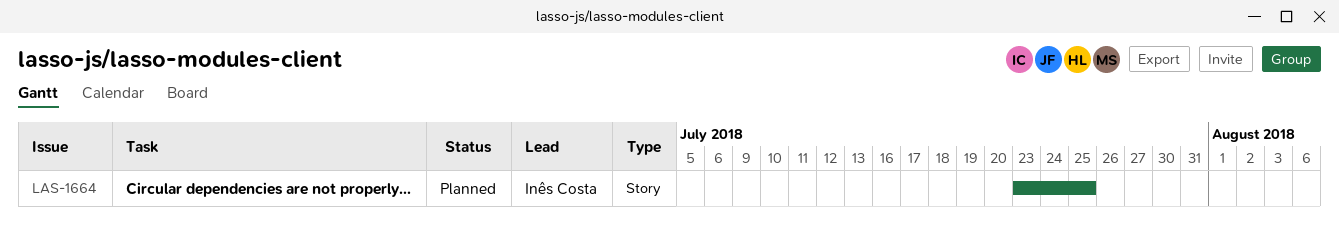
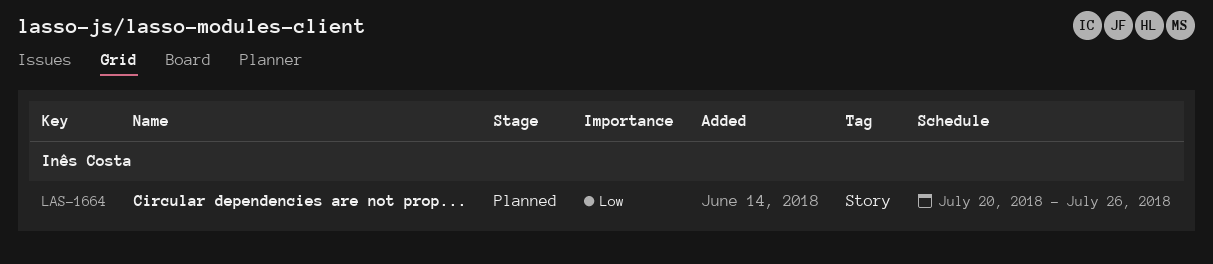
LAS-1664, start: Jul 23 -> Jul 20
LAS-1664, due: Jul 25 -> Jul 26

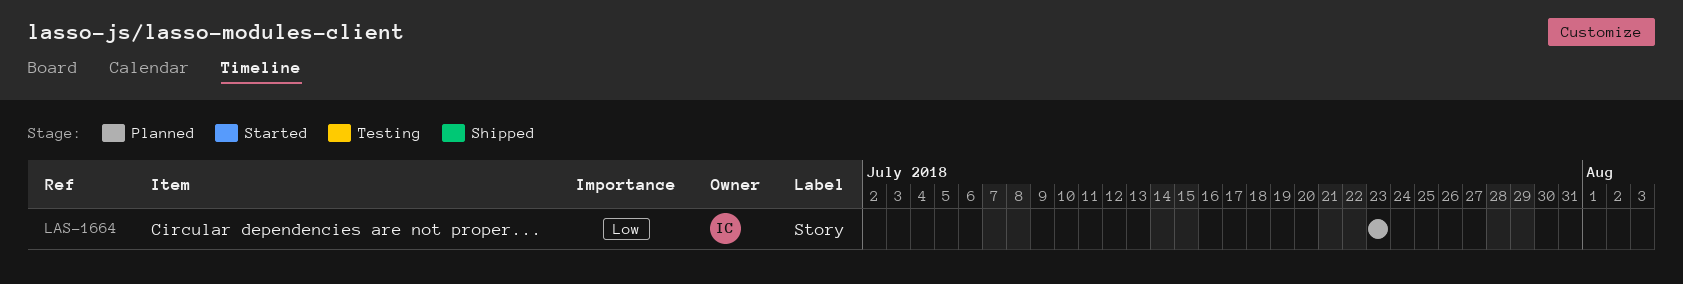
LAS-1664, start: Jul 20 -> Jul 23
LAS-1664, due: Jul 26 -> Jul 23

